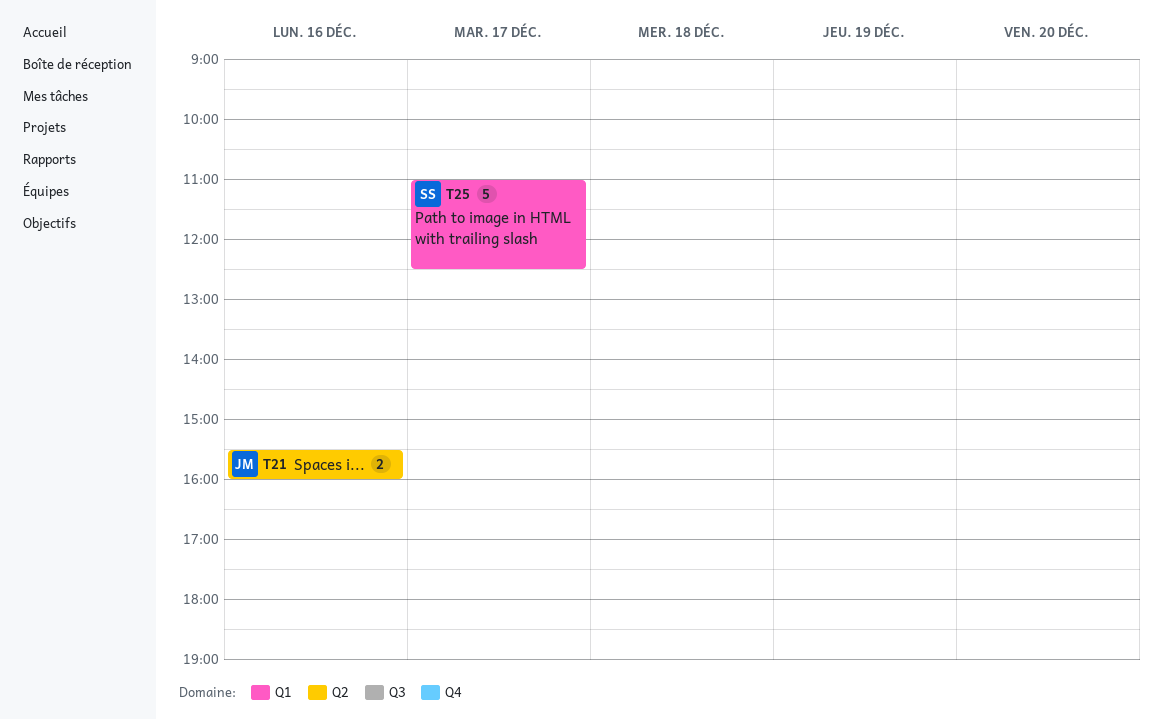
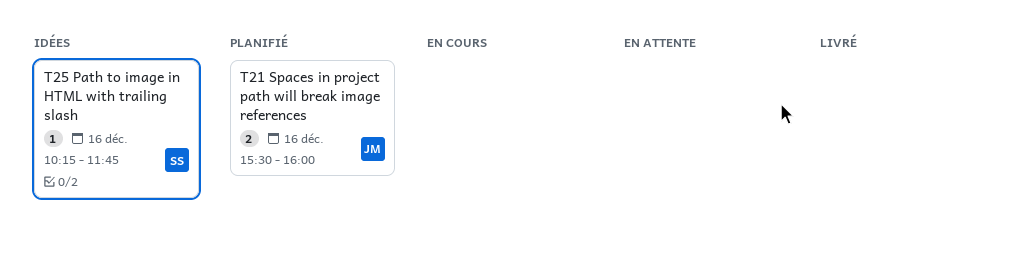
T25, estimate: 5 -> 1
T25, day: Dec 17 -> Dec 16
T25, begins: 11:00 -> 10:15
T25, ends: 12:30 -> 11:45

